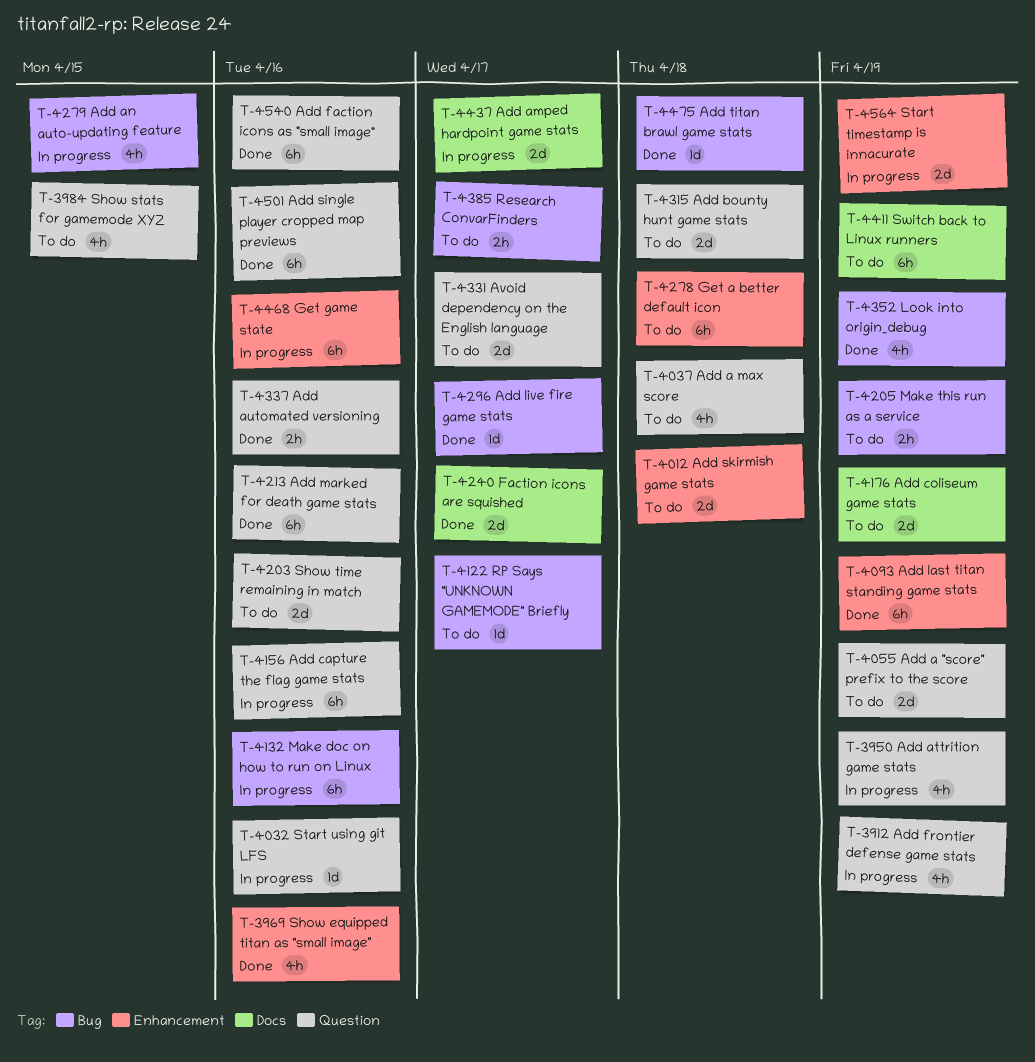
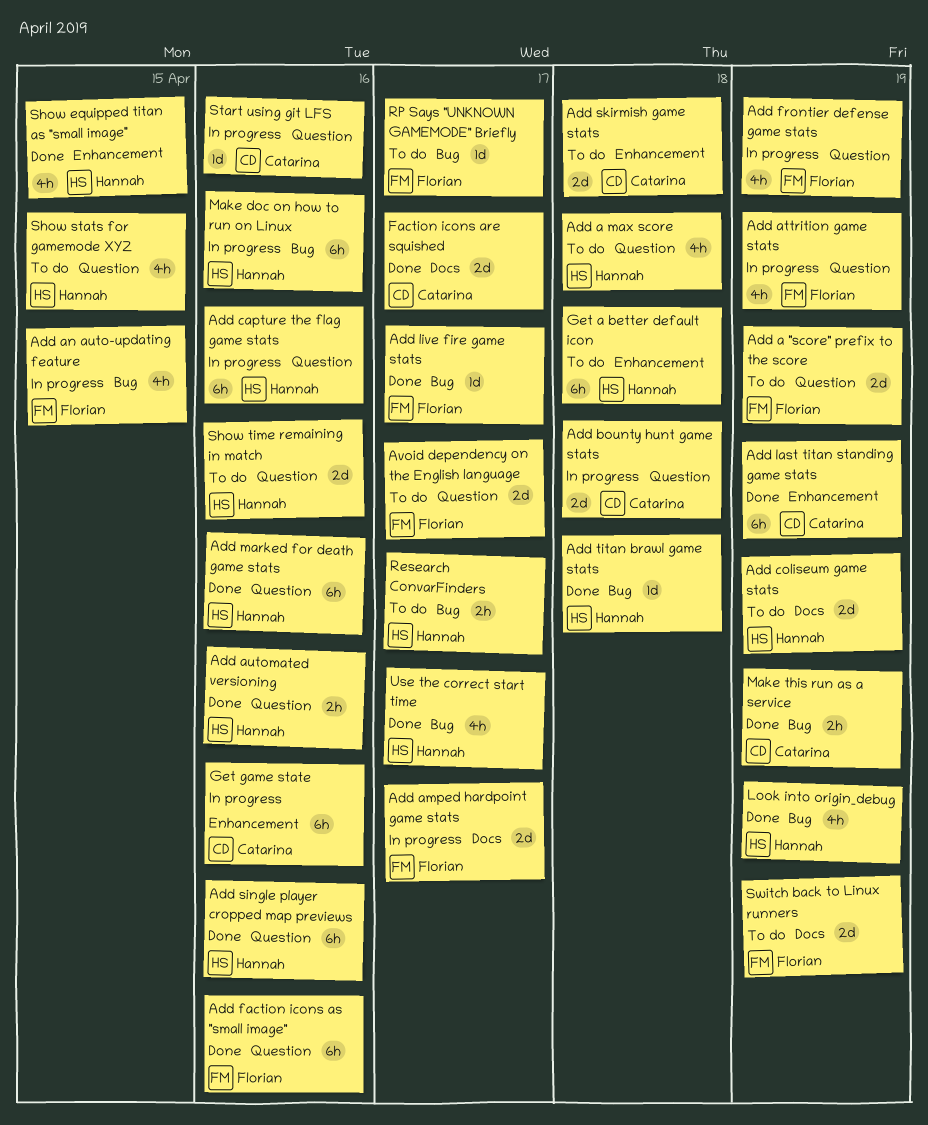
Add bounty hunt game stats, status: To do -> In progress
Make this run as a service, status: To do -> Done
Show equipped titan as "small image", due: Apr 16 -> Apr 15
Start timestamp is innacurate: present -> none
Switch back to Linux runners, estimate: 6h -> 2d
Use the correct start time: none -> present

